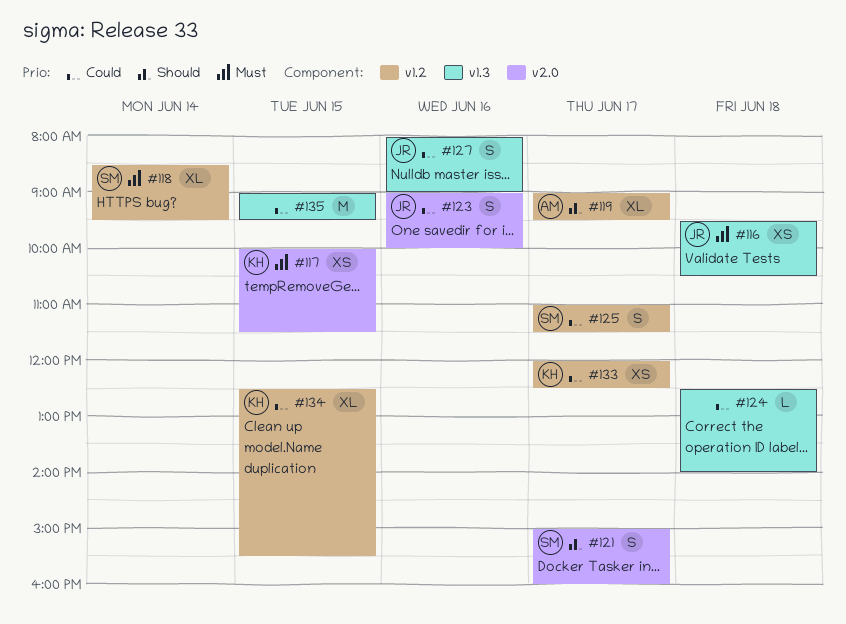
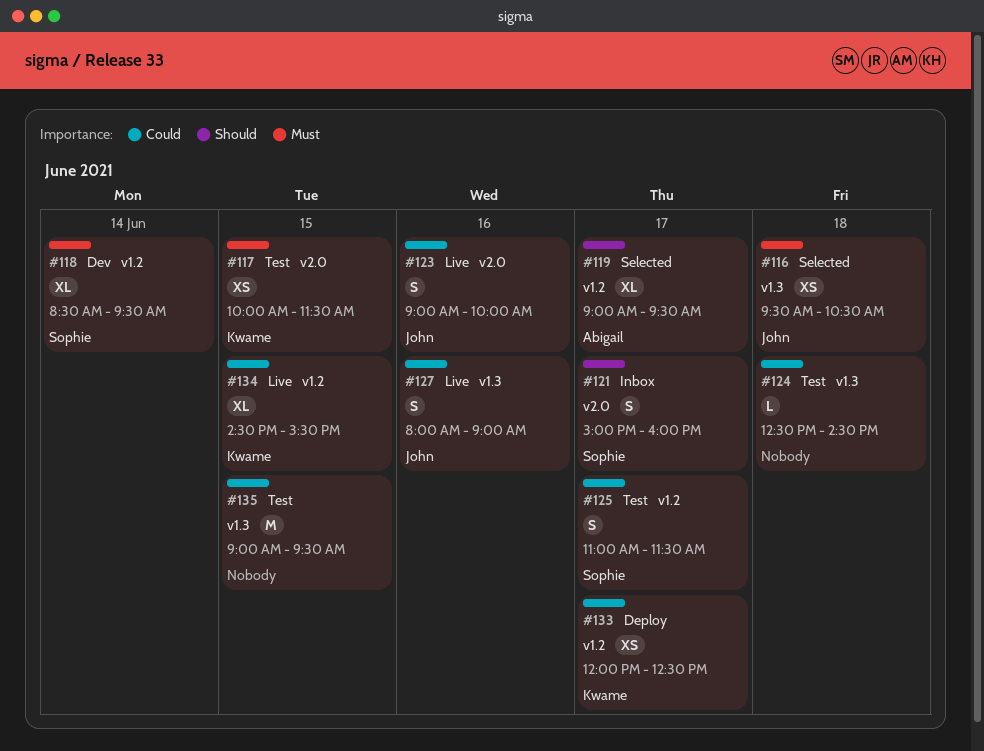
#124, ends: 14:00 -> 14:30
#134, begins: 12:30 -> 14:30

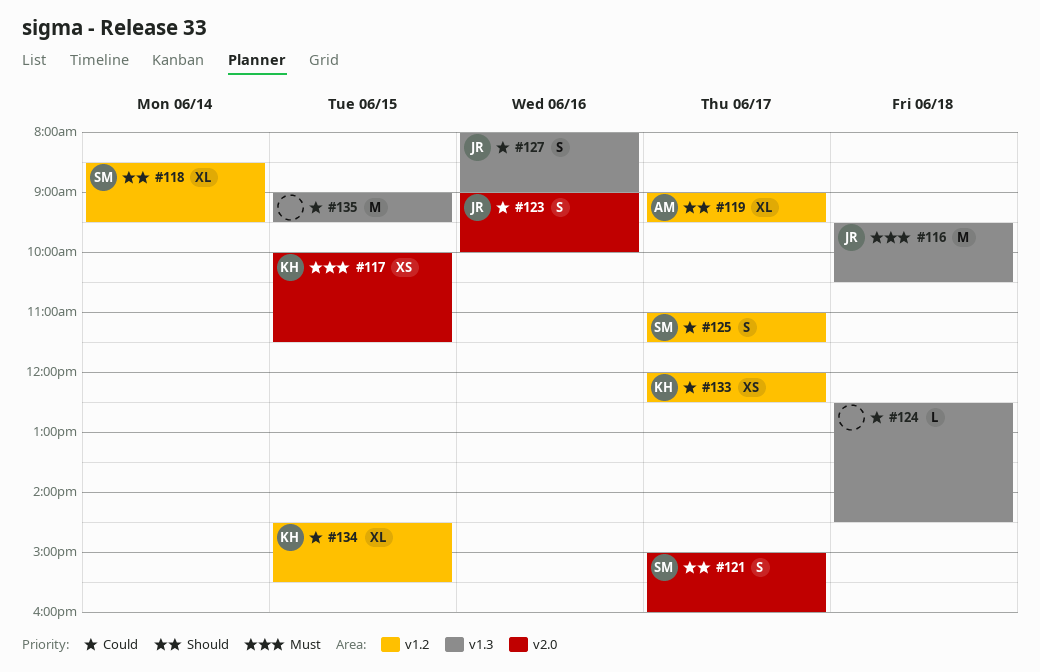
#116, estimate: XS -> M
#118, priority: Must -> Should

